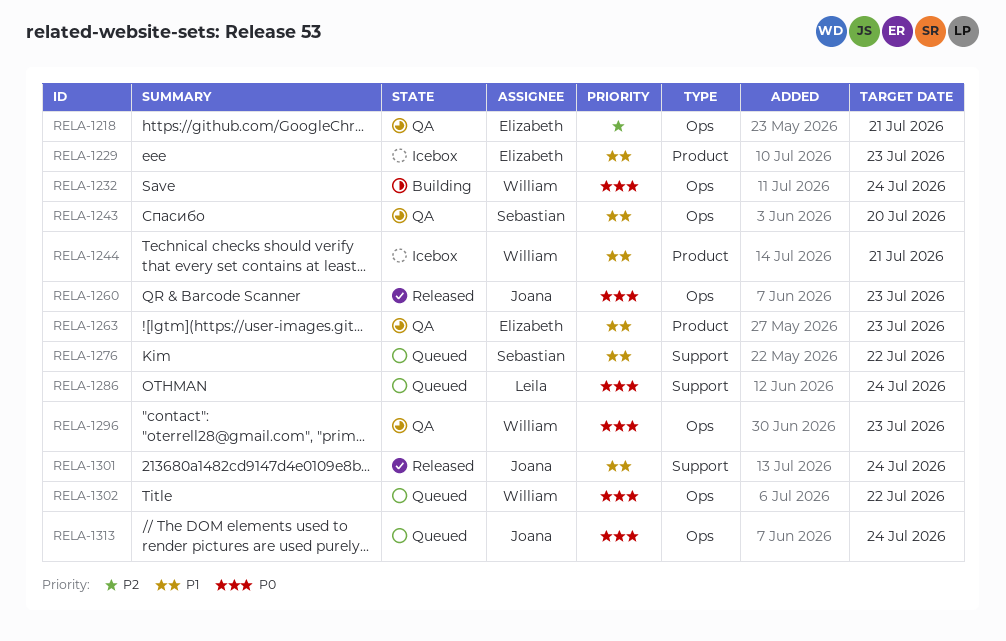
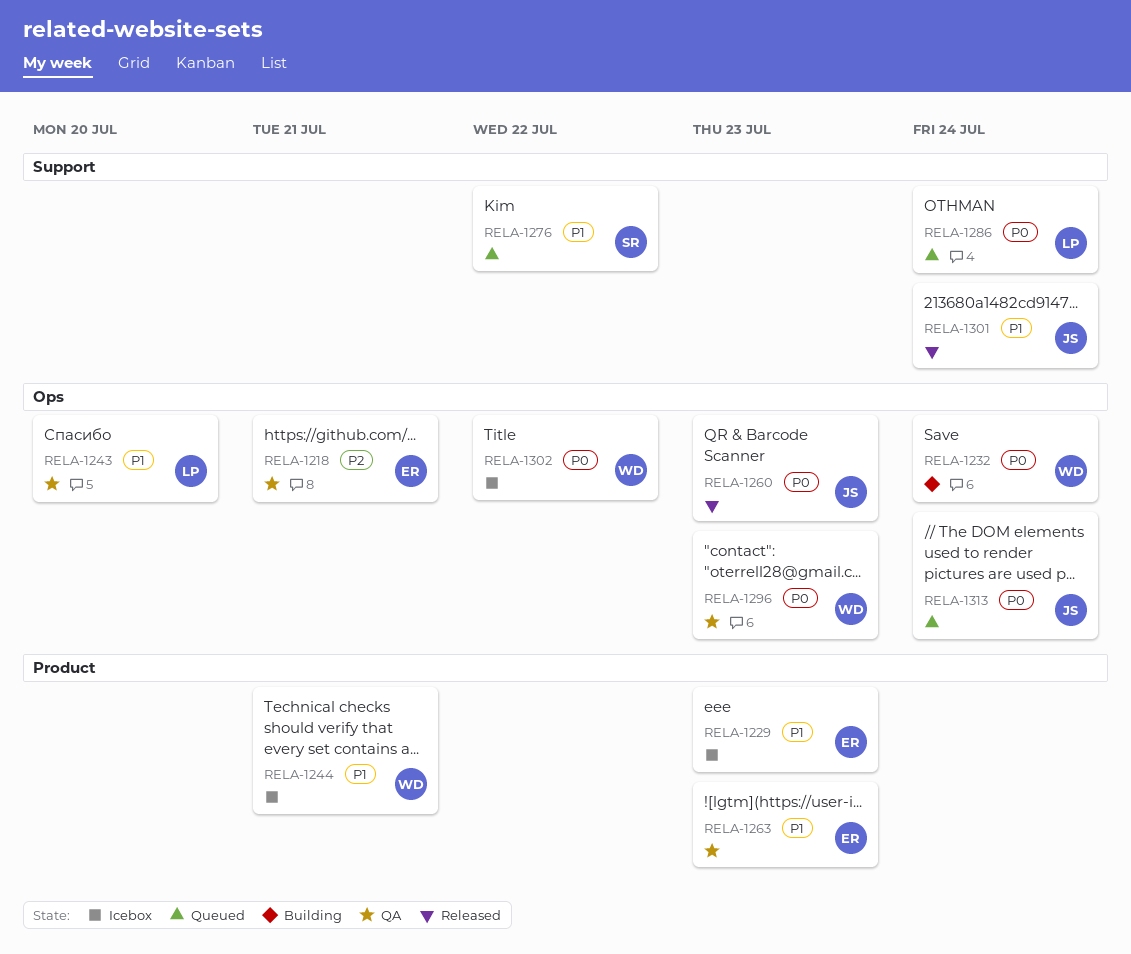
RELA-1243, owner: Sebastian -> Leila
RELA-1302, status: Queued -> Icebox

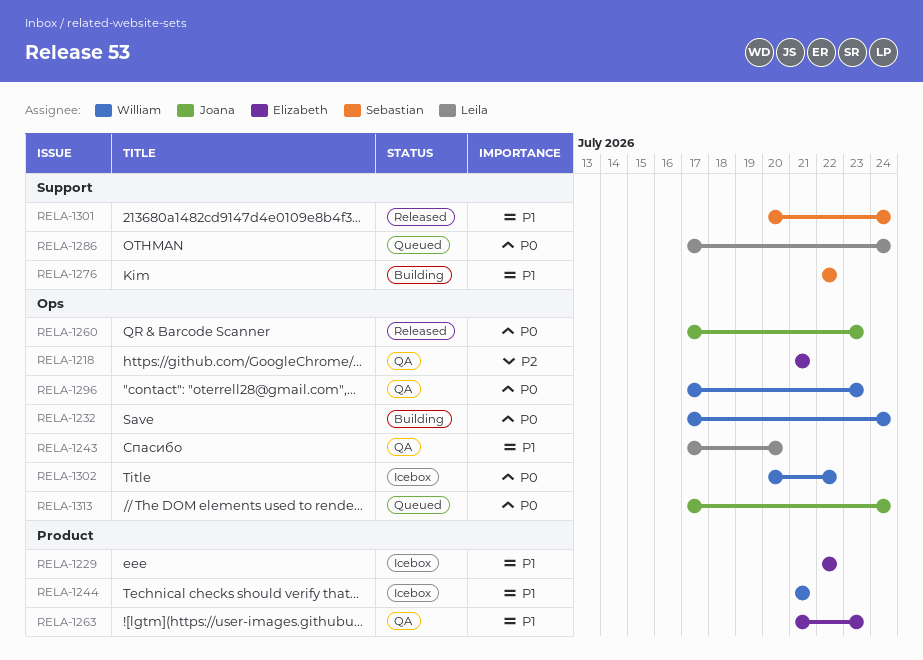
RELA-1229, due: Jul 23 -> Jul 22
RELA-1276, status: Queued -> Building
RELA-1301, owner: Joana -> Sebastian

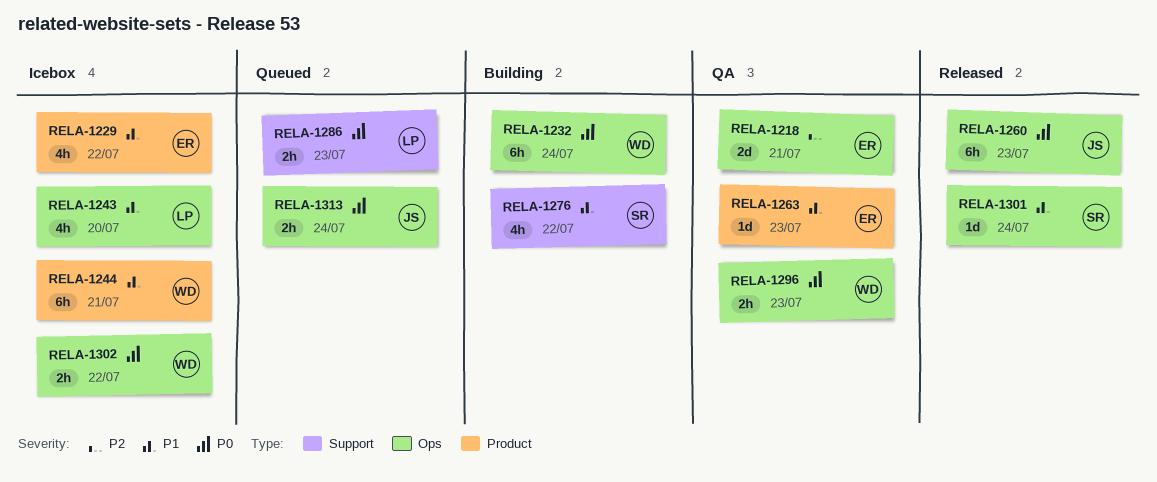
RELA-1243, status: QA -> Icebox
RELA-1286, due: Jul 24 -> Jul 23
RELA-1301, label: Support -> Ops

